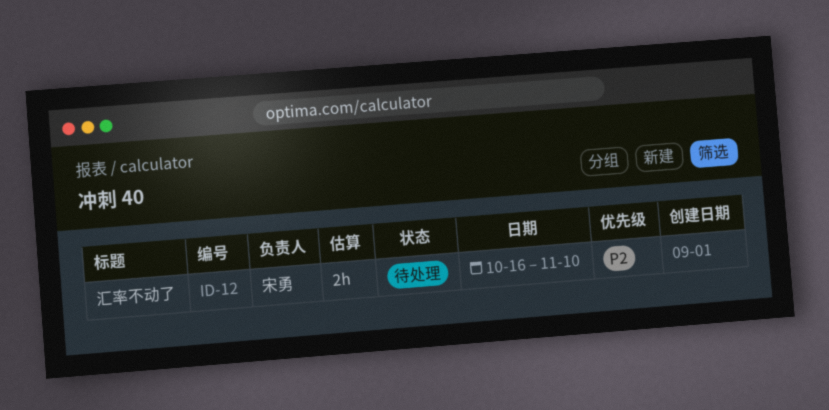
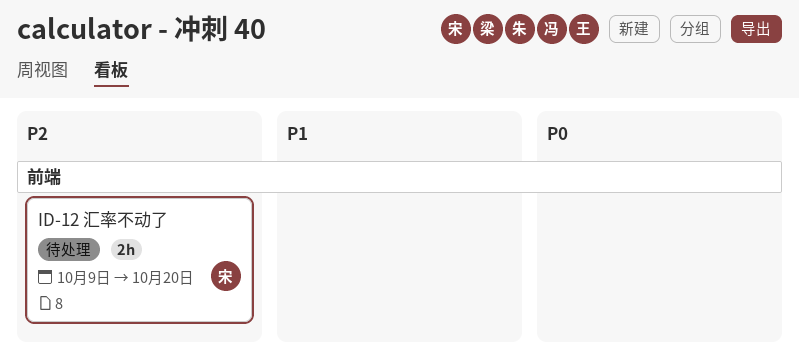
ID-12, start: Oct 16 -> Oct 9
ID-12, due: Nov 10 -> Oct 20

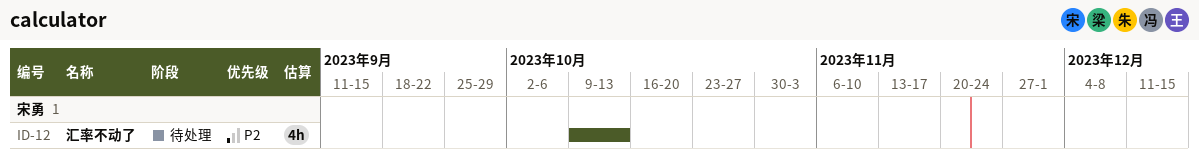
ID-12, estimate: 2h -> 4h
ID-12, due: Oct 20 -> Oct 13

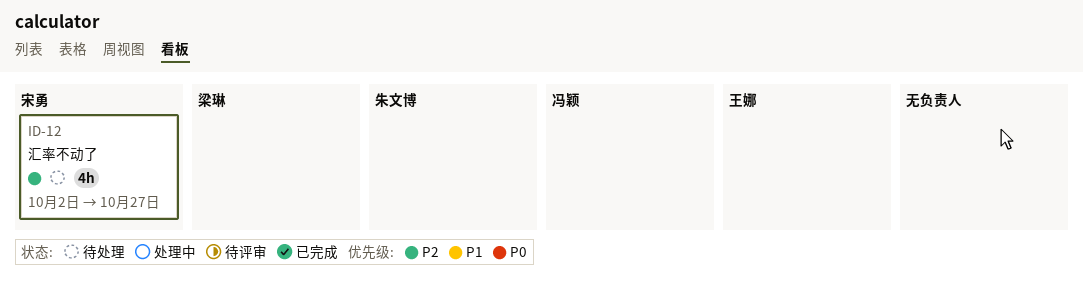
ID-12, start: Oct 9 -> Oct 2
ID-12, due: Oct 13 -> Oct 27

